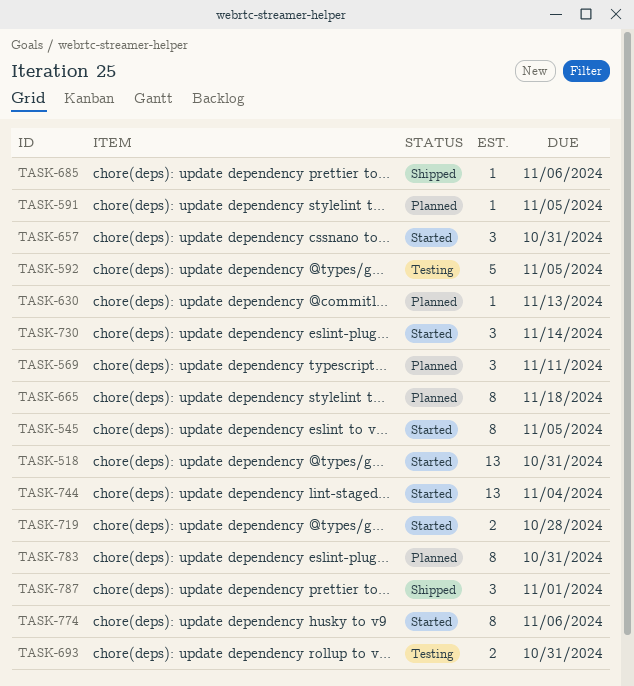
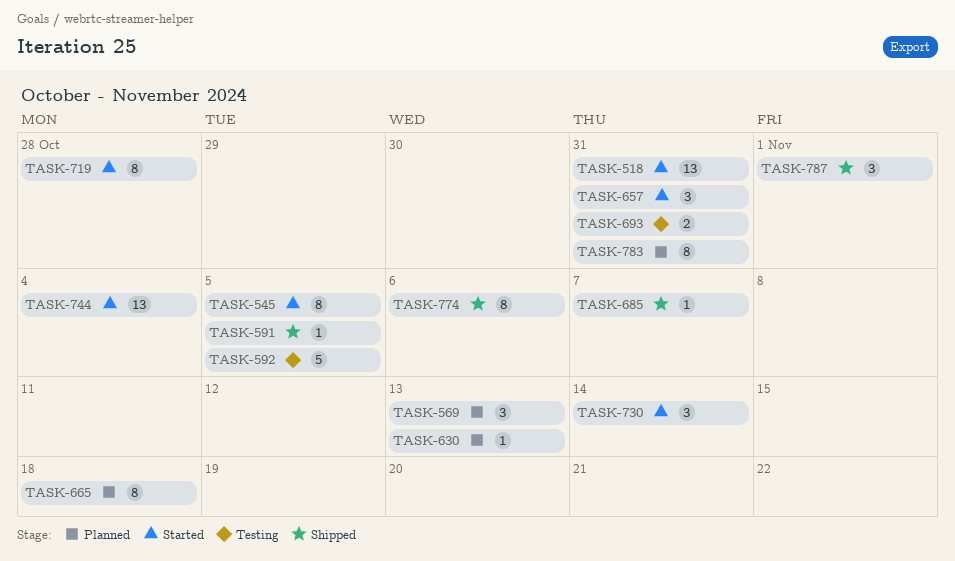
TASK-569, due: Nov 11 -> Nov 13
TASK-591, status: Planned -> Shipped
TASK-685, due: Nov 6 -> Nov 7
TASK-719, estimate: 2 -> 8
TASK-774, status: Started -> Shipped

